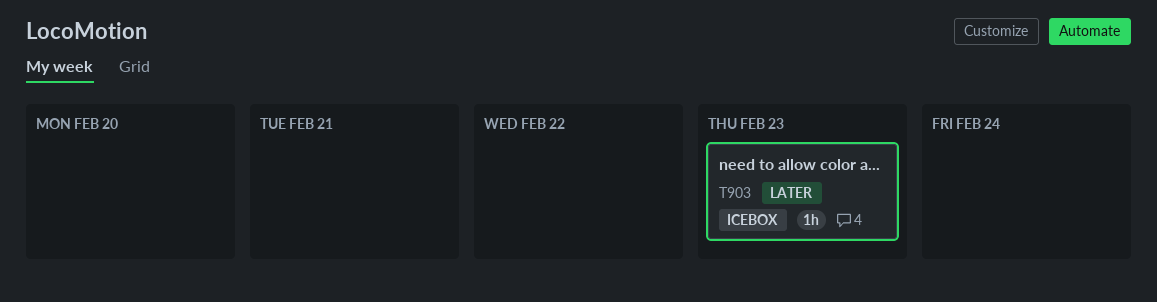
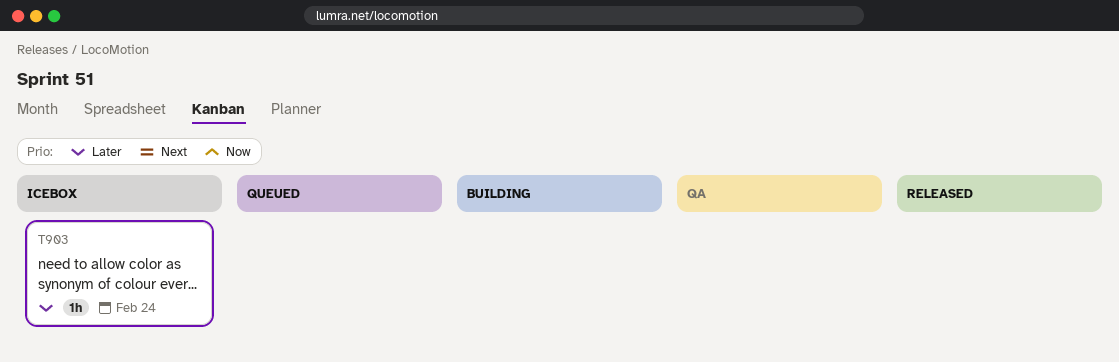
T903, due: Feb 23 -> Feb 24

